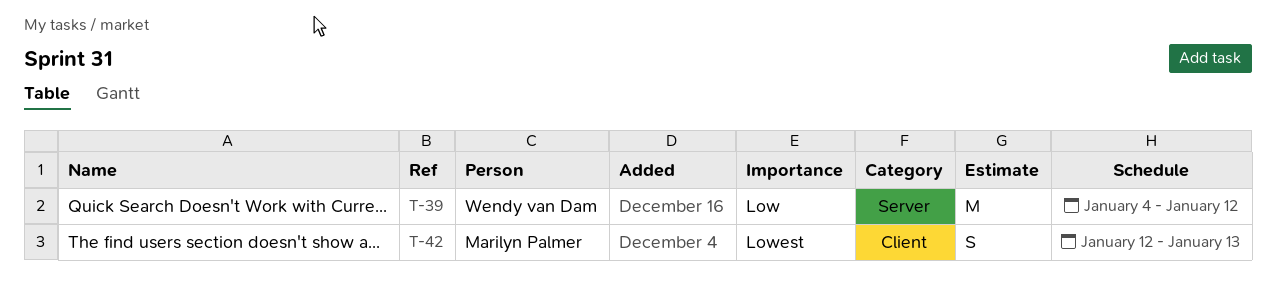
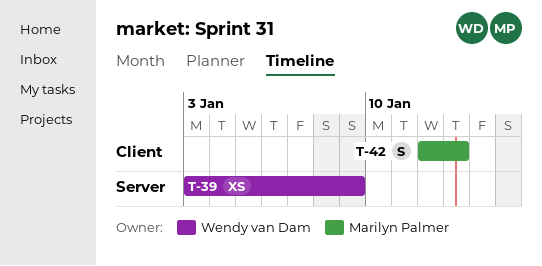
T-39, estimate: M -> XS
T-39, start: Jan 4 -> Jan 3
T-39, due: Jan 12 -> Jan 9

